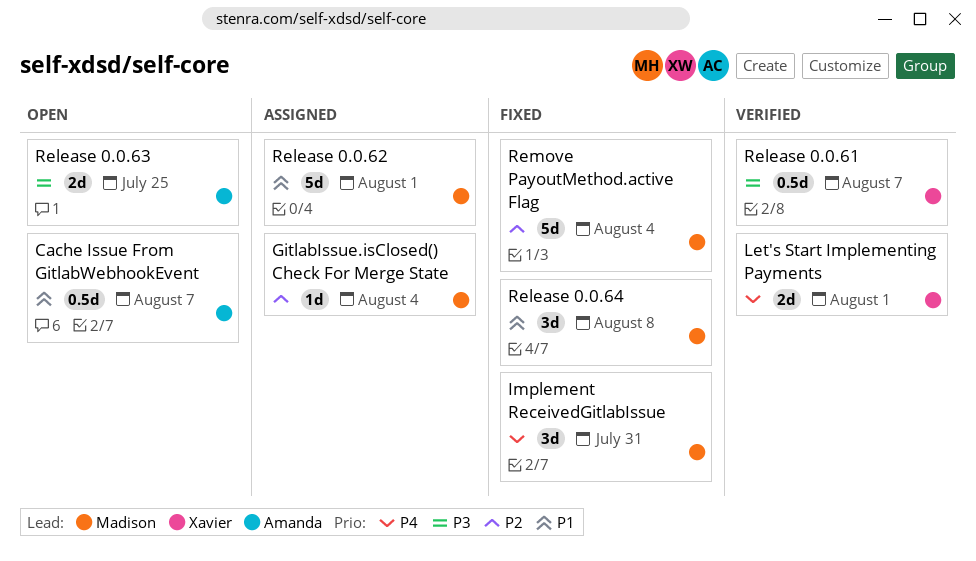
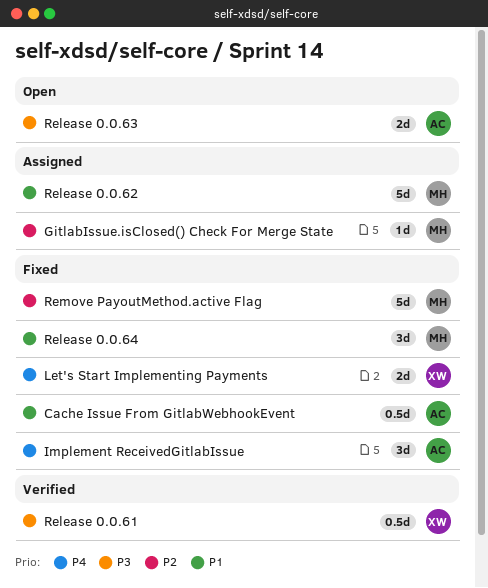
Cache Issue From GitlabWebhookEvent, status: Open -> Fixed
Implement ReceivedGitlabIssue, owner: Madison -> Amanda
Let's Start Implementing Payments, status: Verified -> Fixed

